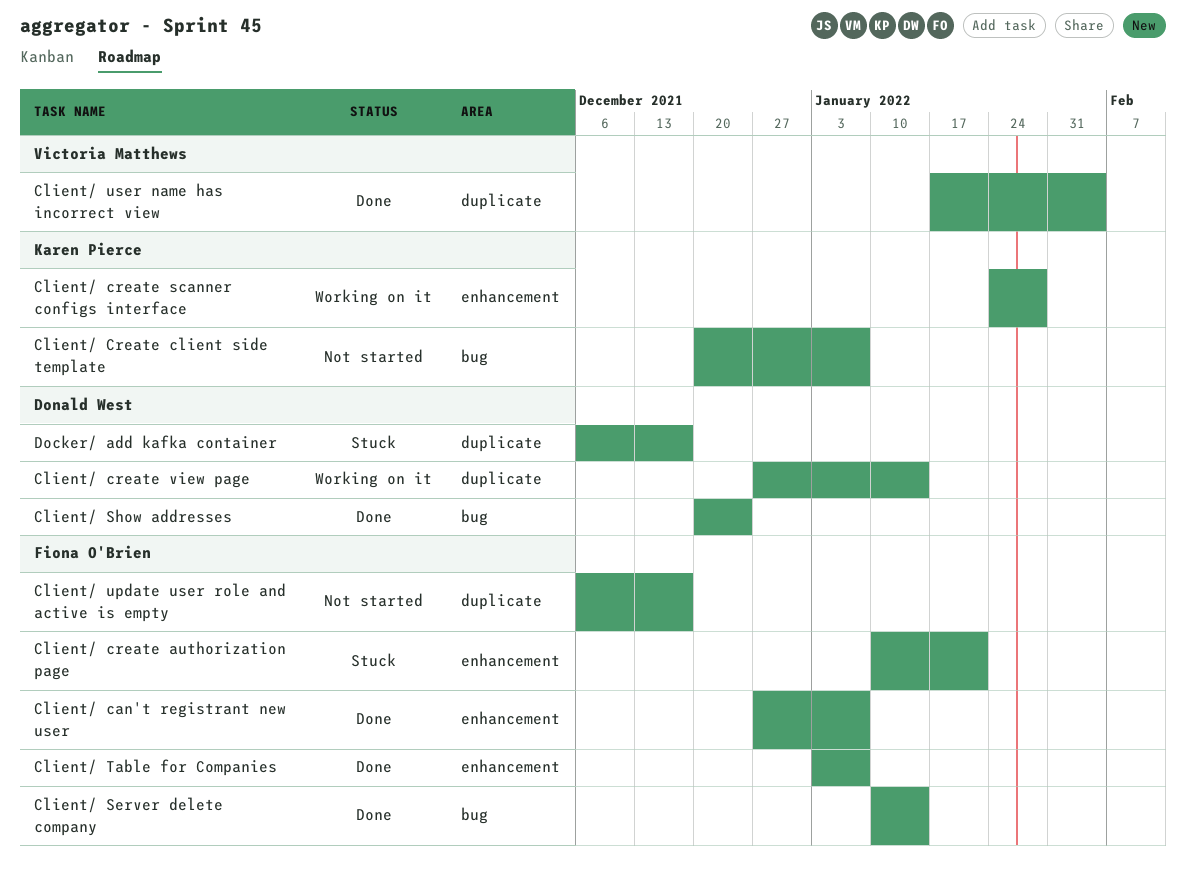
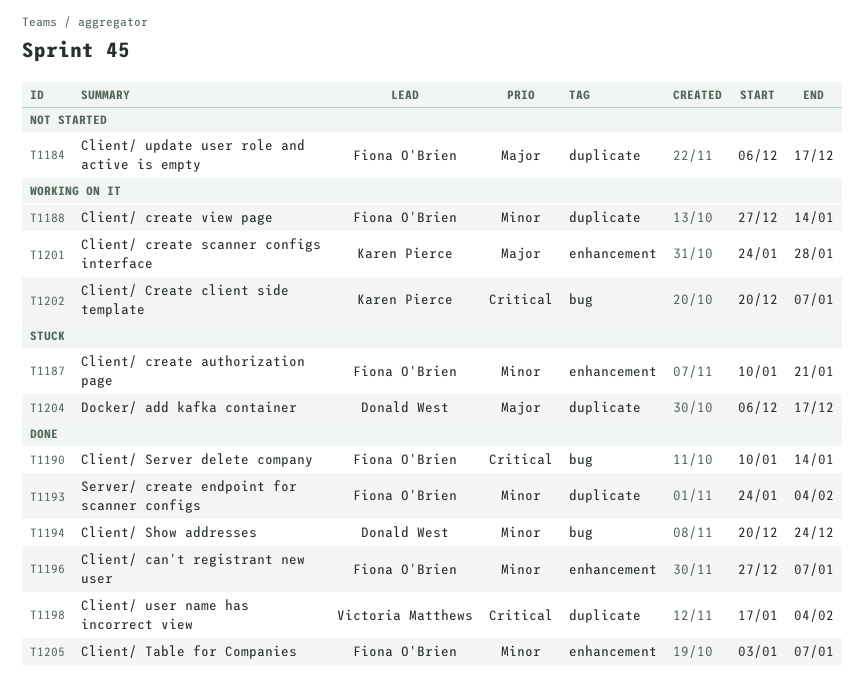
Client/ Create client side template, status: Not started -> Working on it
Client/ create view page, owner: Donald West -> Fiona O'Brien
Server/ create endpoint for scanner configs: none -> present

